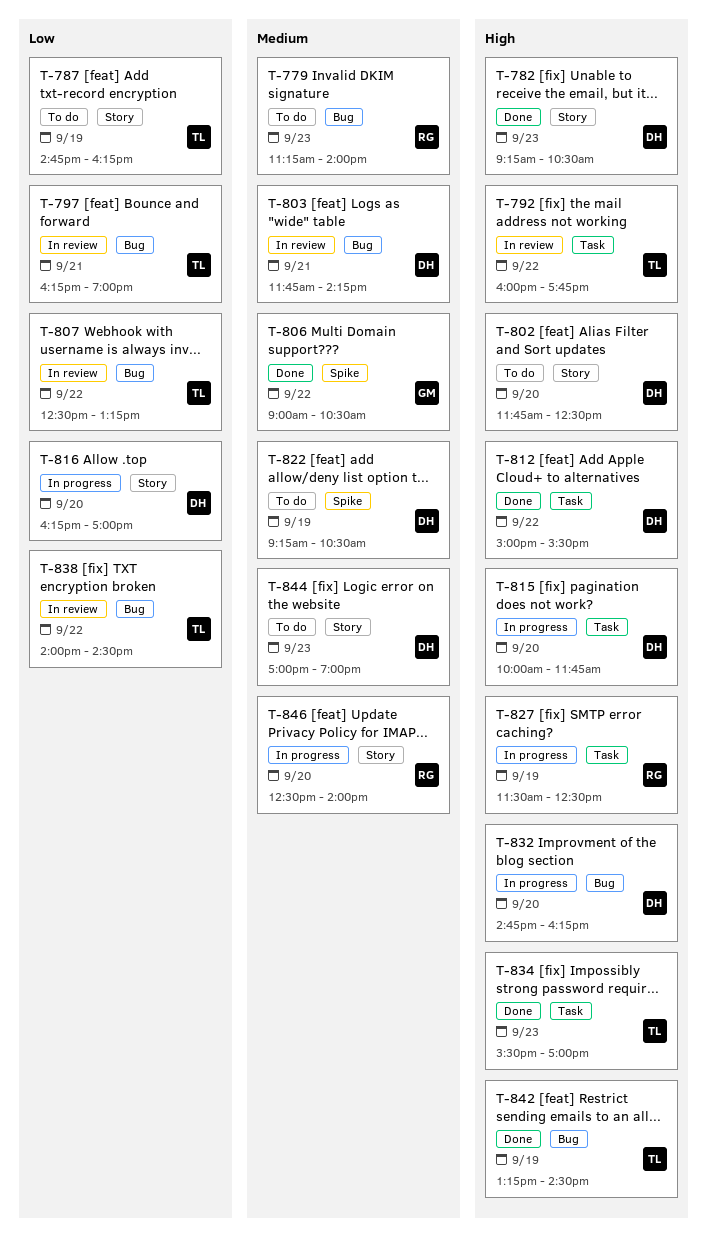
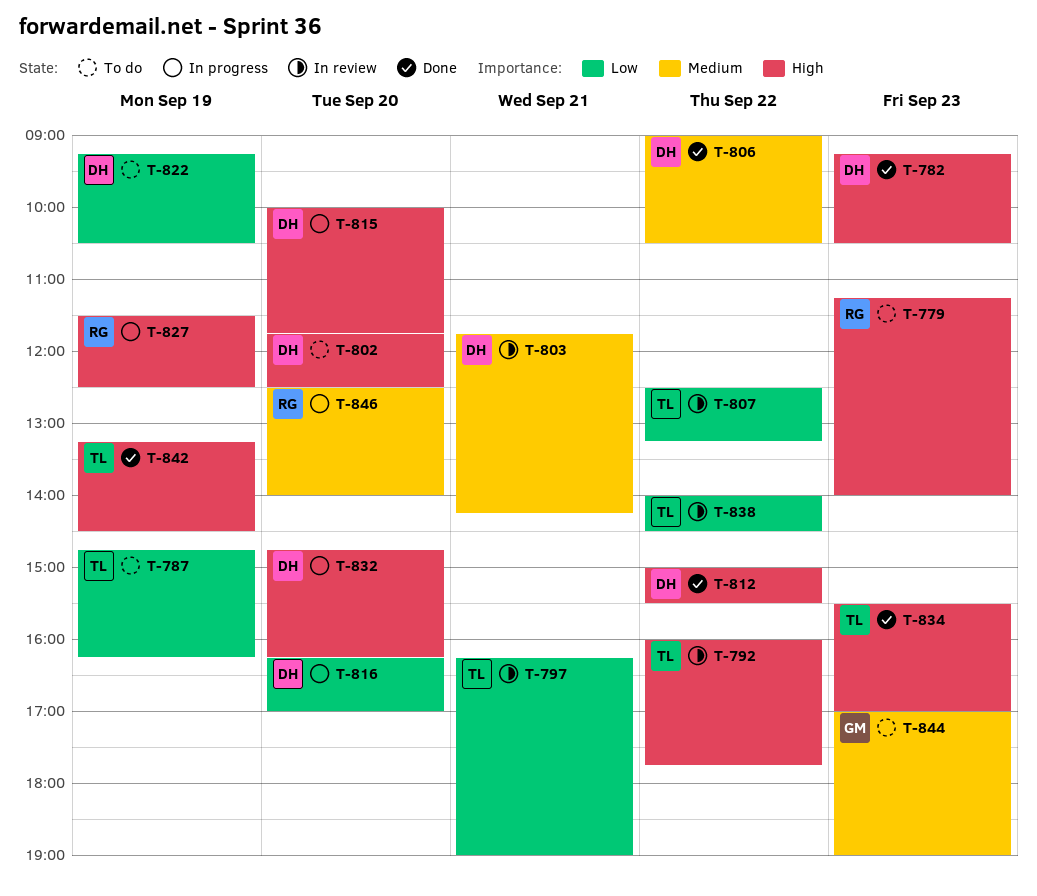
T-779, priority: Medium -> High
T-806, owner: GM -> DH
T-822, priority: Medium -> Low
T-844, owner: DH -> GM

